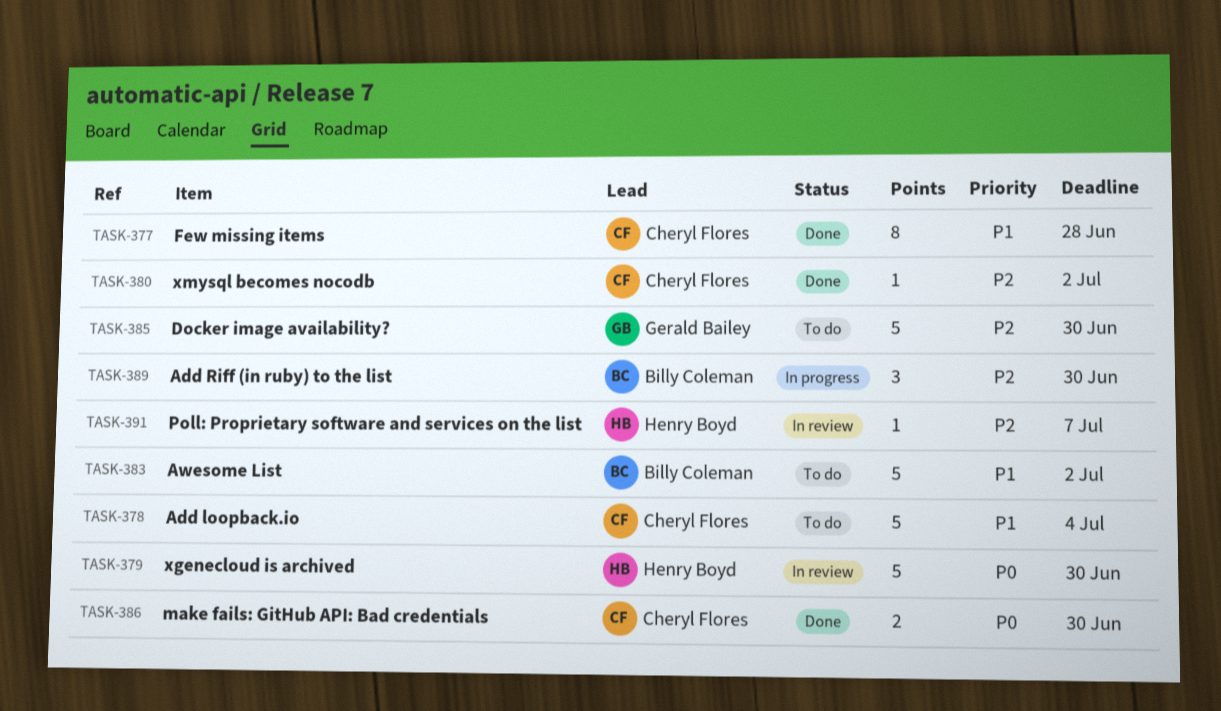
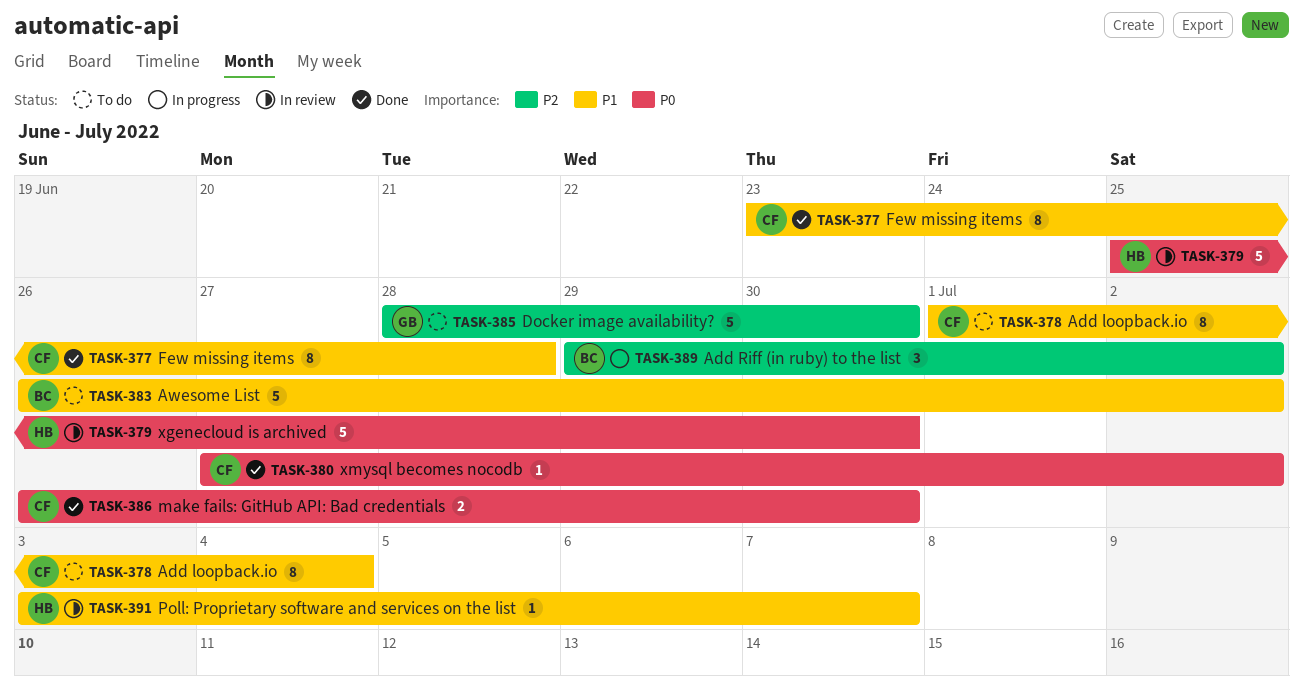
TASK-378, estimate: 5 -> 8
TASK-380, priority: P2 -> P0
TASK-389, due: Jun 30 -> Jul 2
TASK-391, priority: P2 -> P1

